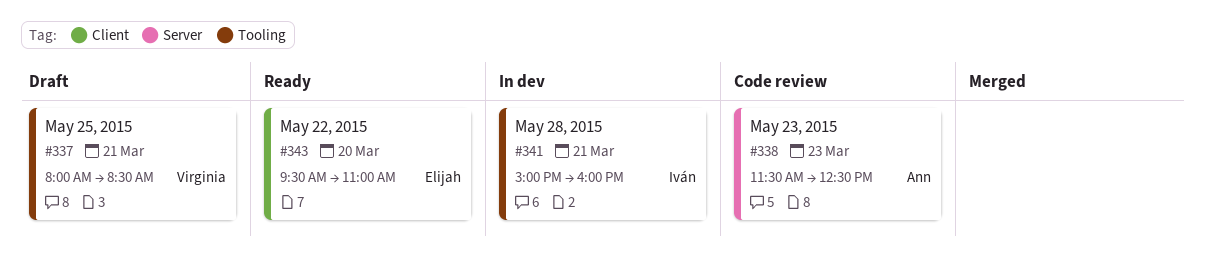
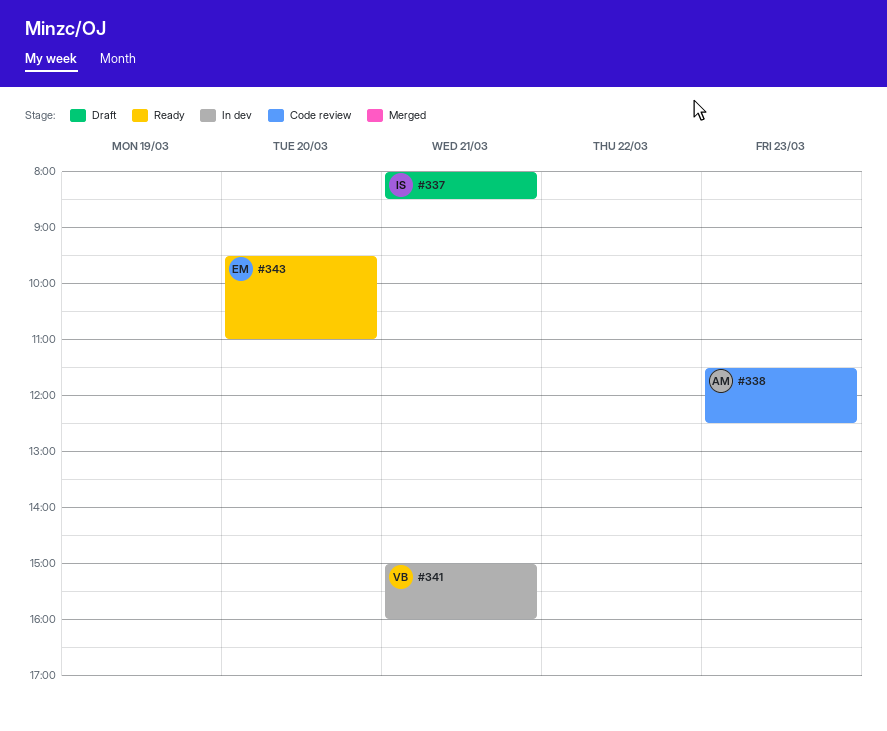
#337, owner: Virginia -> Iván
#341, owner: Iván -> Virginia

